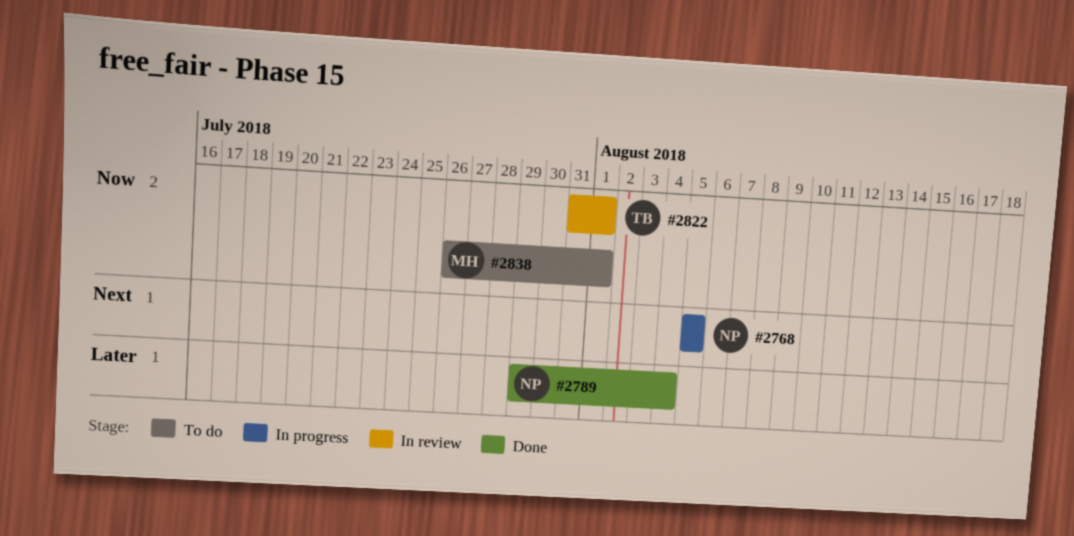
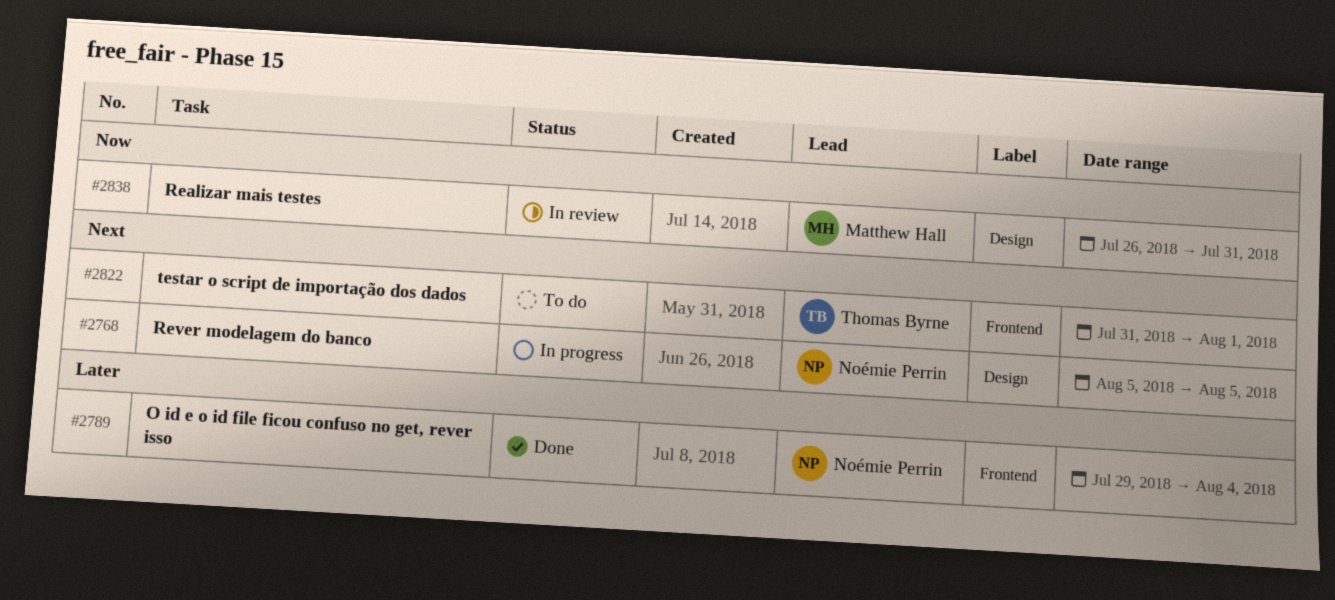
#2822, status: In review -> To do
#2822, priority: Now -> Next
#2838, status: To do -> In review
#2838, due: Aug 1 -> Jul 31

